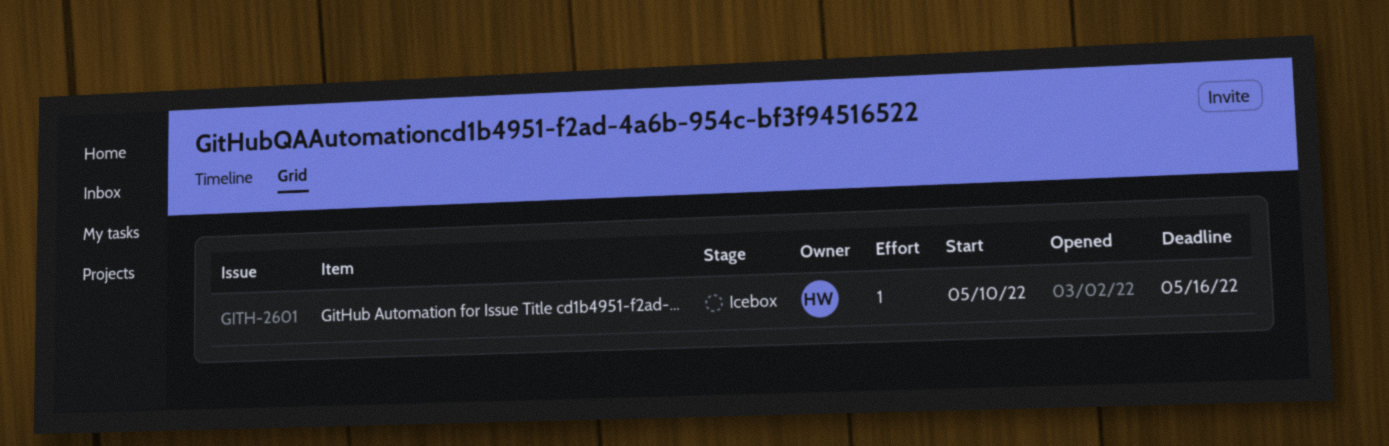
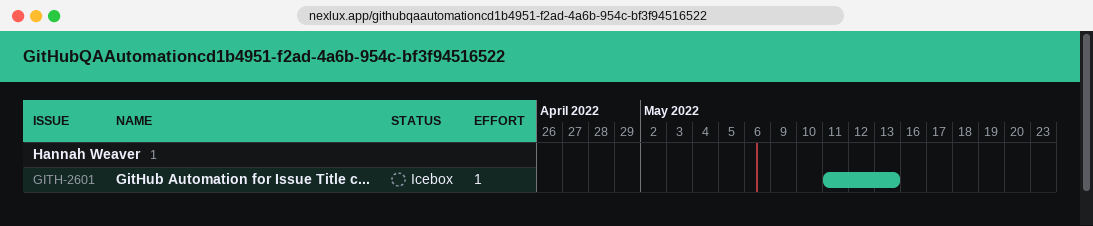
GITH-2601, start: May 10 -> May 11
GITH-2601, due: May 16 -> May 13

